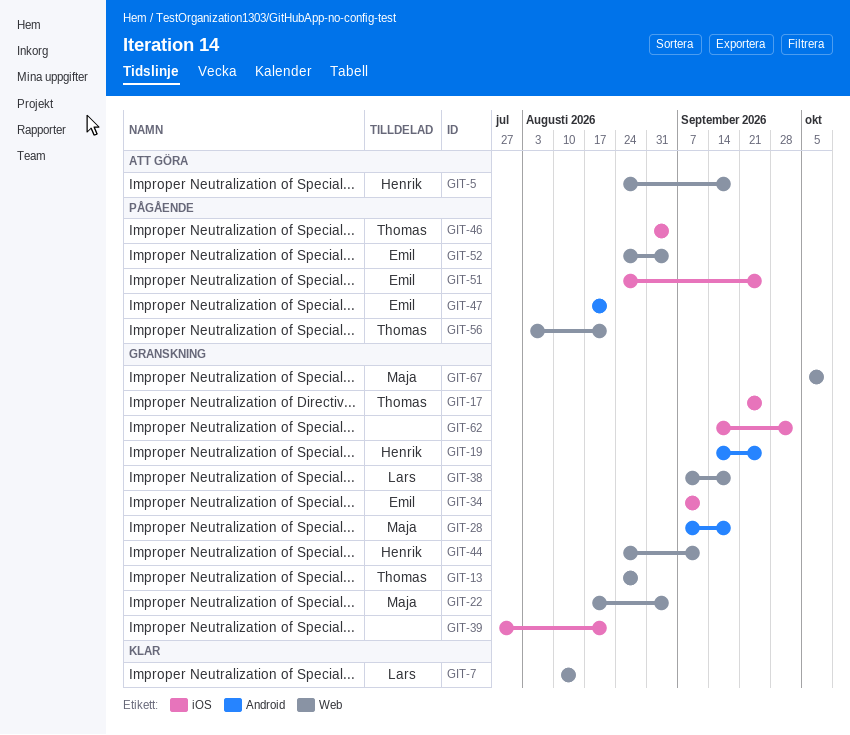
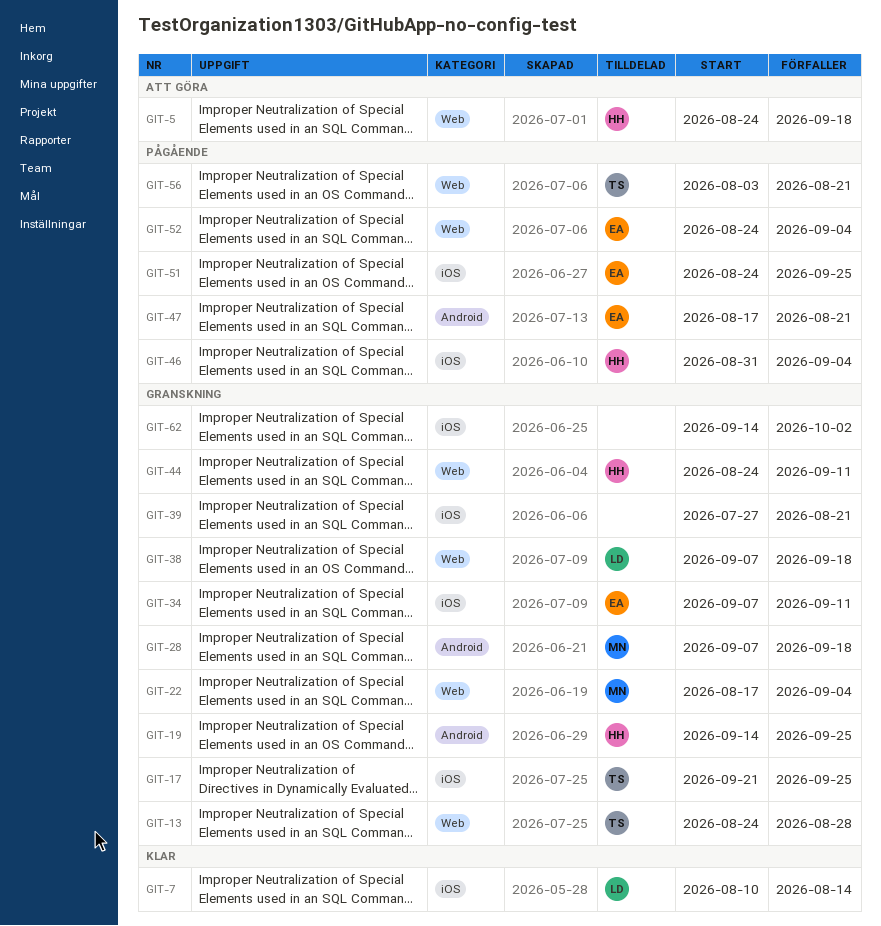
GIT-7, label: Web -> iOS
GIT-46, owner: Thomas -> Henrik
GIT-67: present -> none

